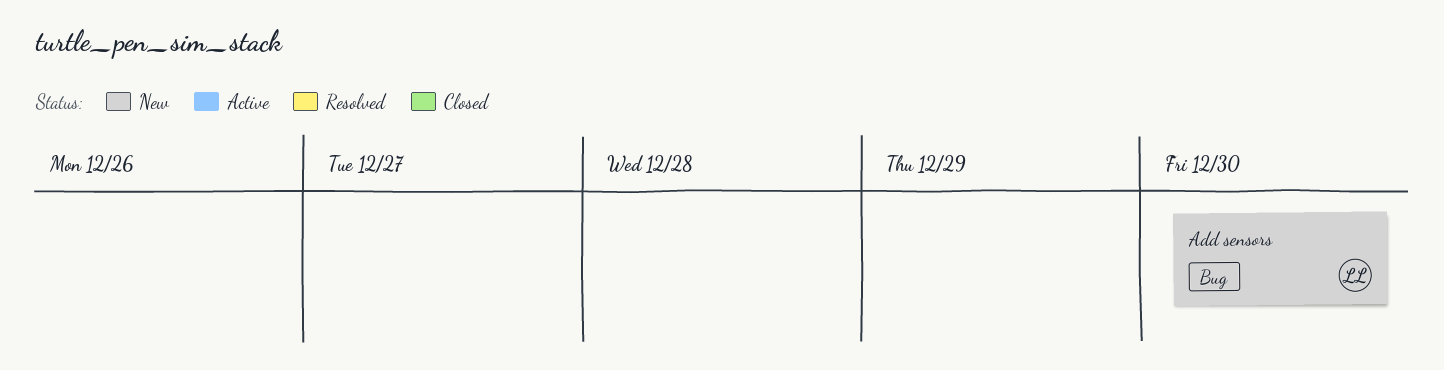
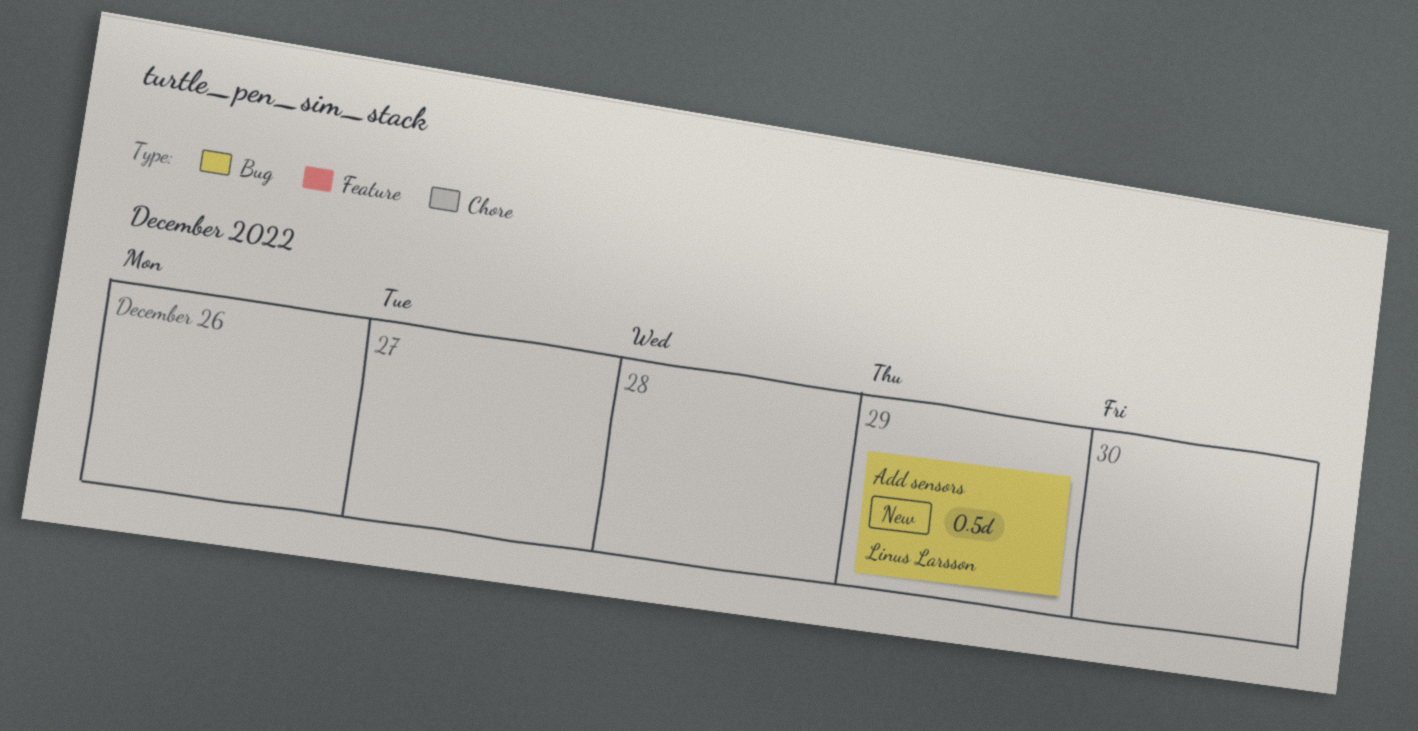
Add sensors, due: Dec 30 -> Dec 29

